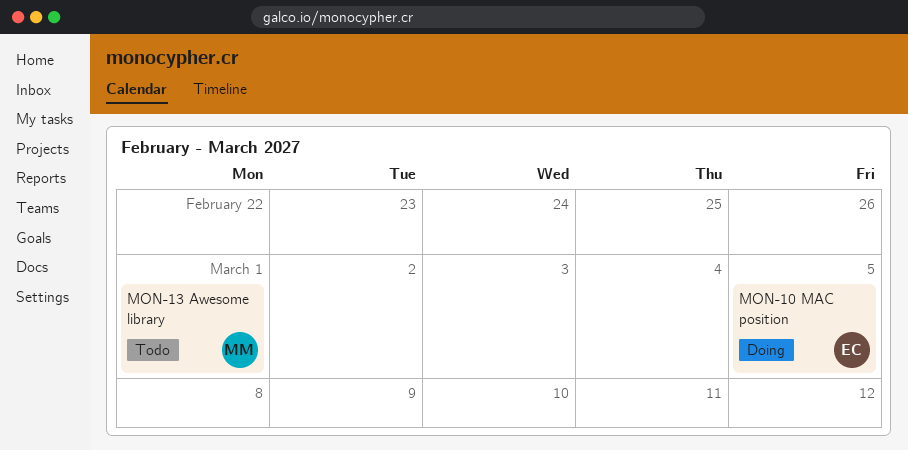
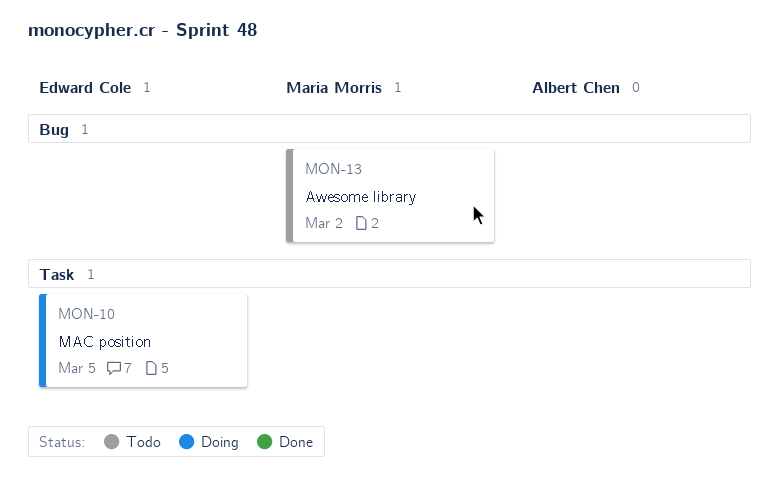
MON-13, due: Mar 1 -> Mar 2

